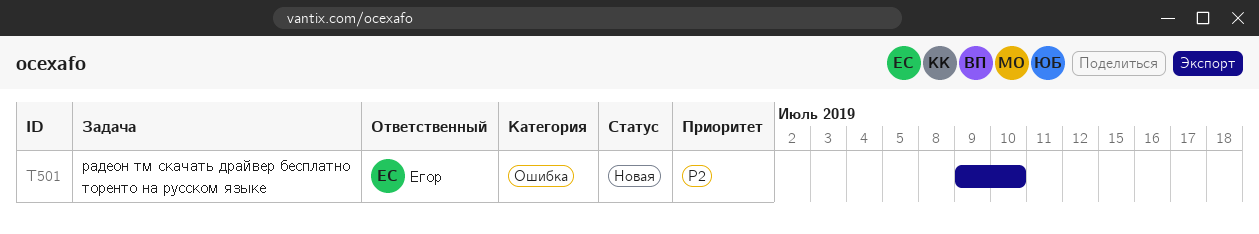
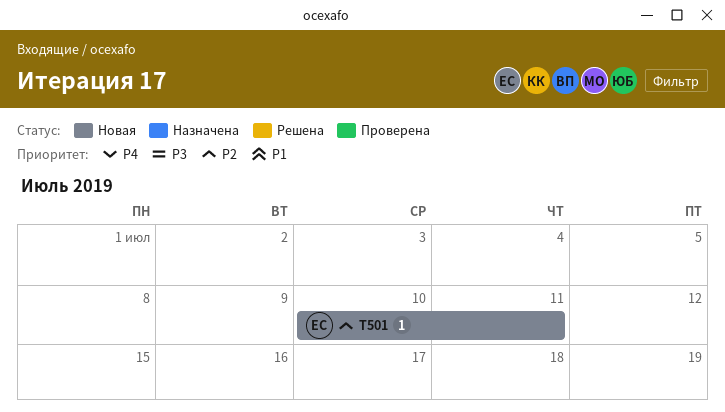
T501, start: Jul 9 -> Jul 10
T501, due: Jul 10 -> Jul 11

